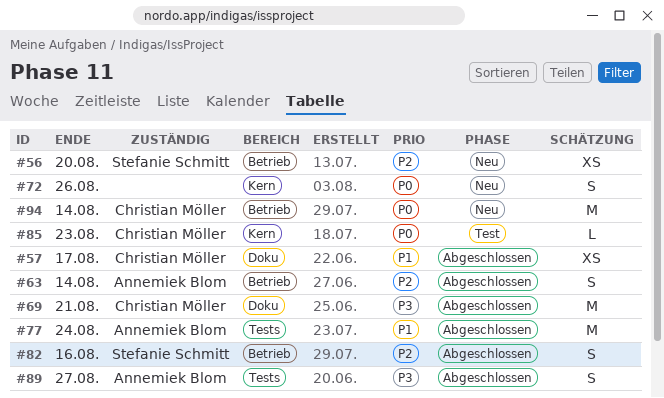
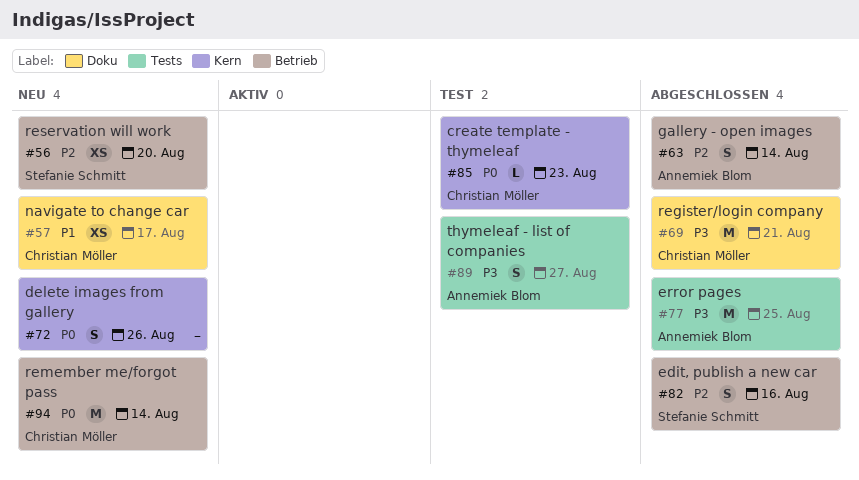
#57, status: Abgeschlossen -> Neu
#77, priority: P1 -> P3
#77, due: Aug 24 -> Aug 25
#89, status: Abgeschlossen -> Test

